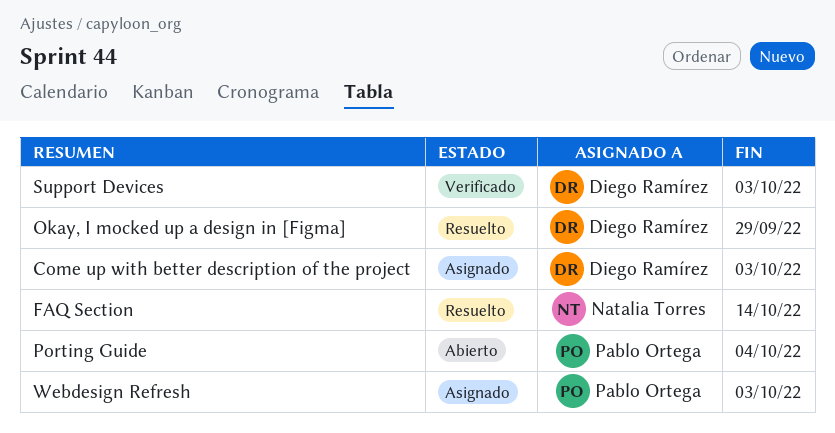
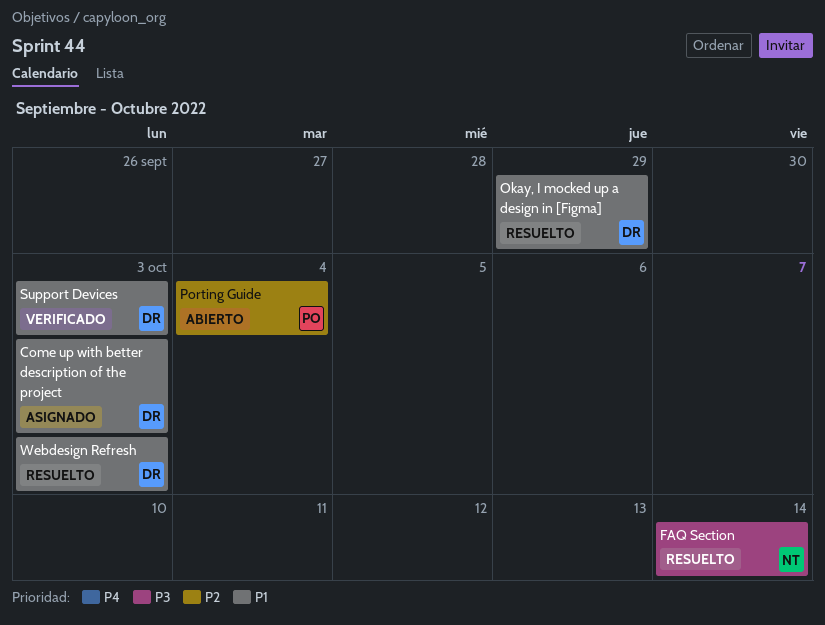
Webdesign Refresh, status: Asignado -> Resuelto
Webdesign Refresh, owner: Pablo Ortega -> Diego Ramírez

